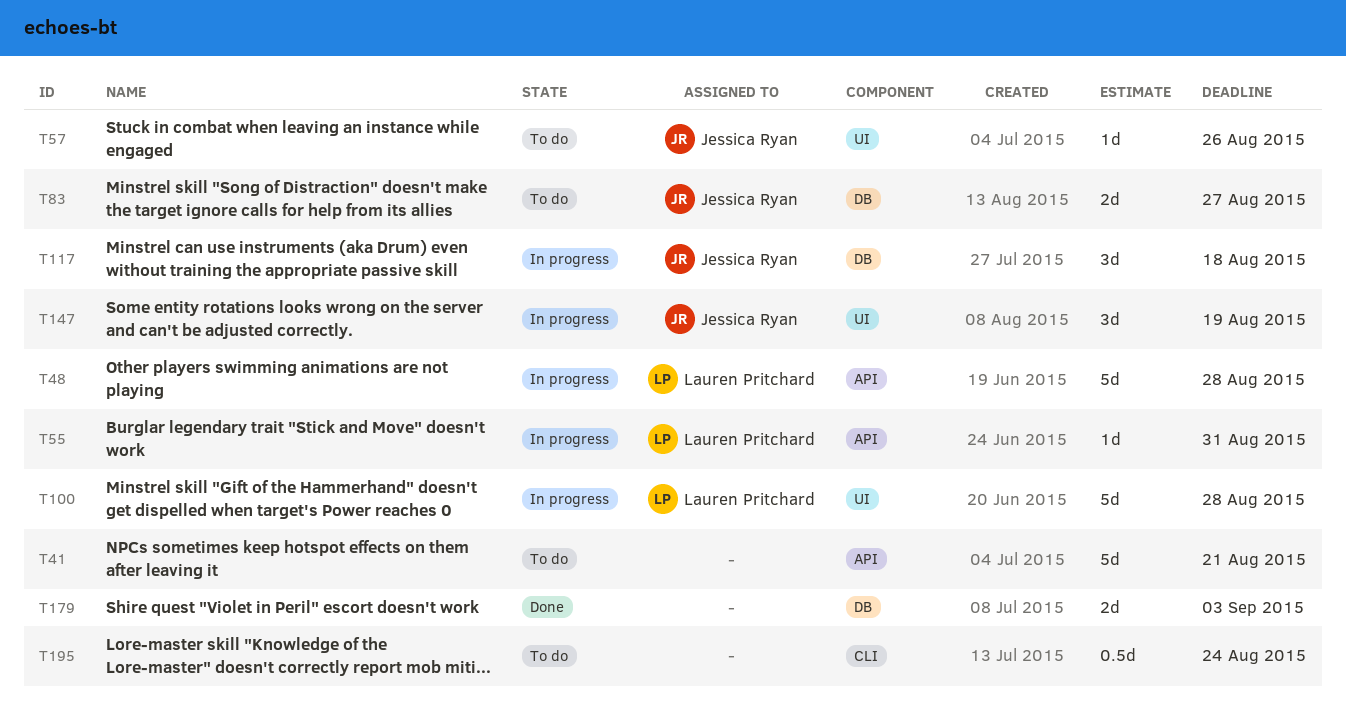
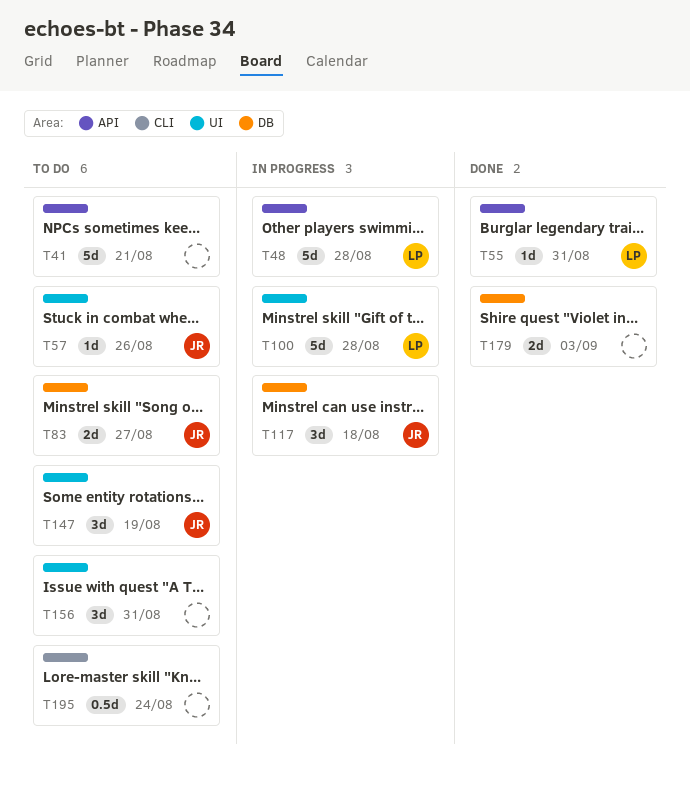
T55, status: In progress -> Done
T147, status: In progress -> To do
T156: none -> present

